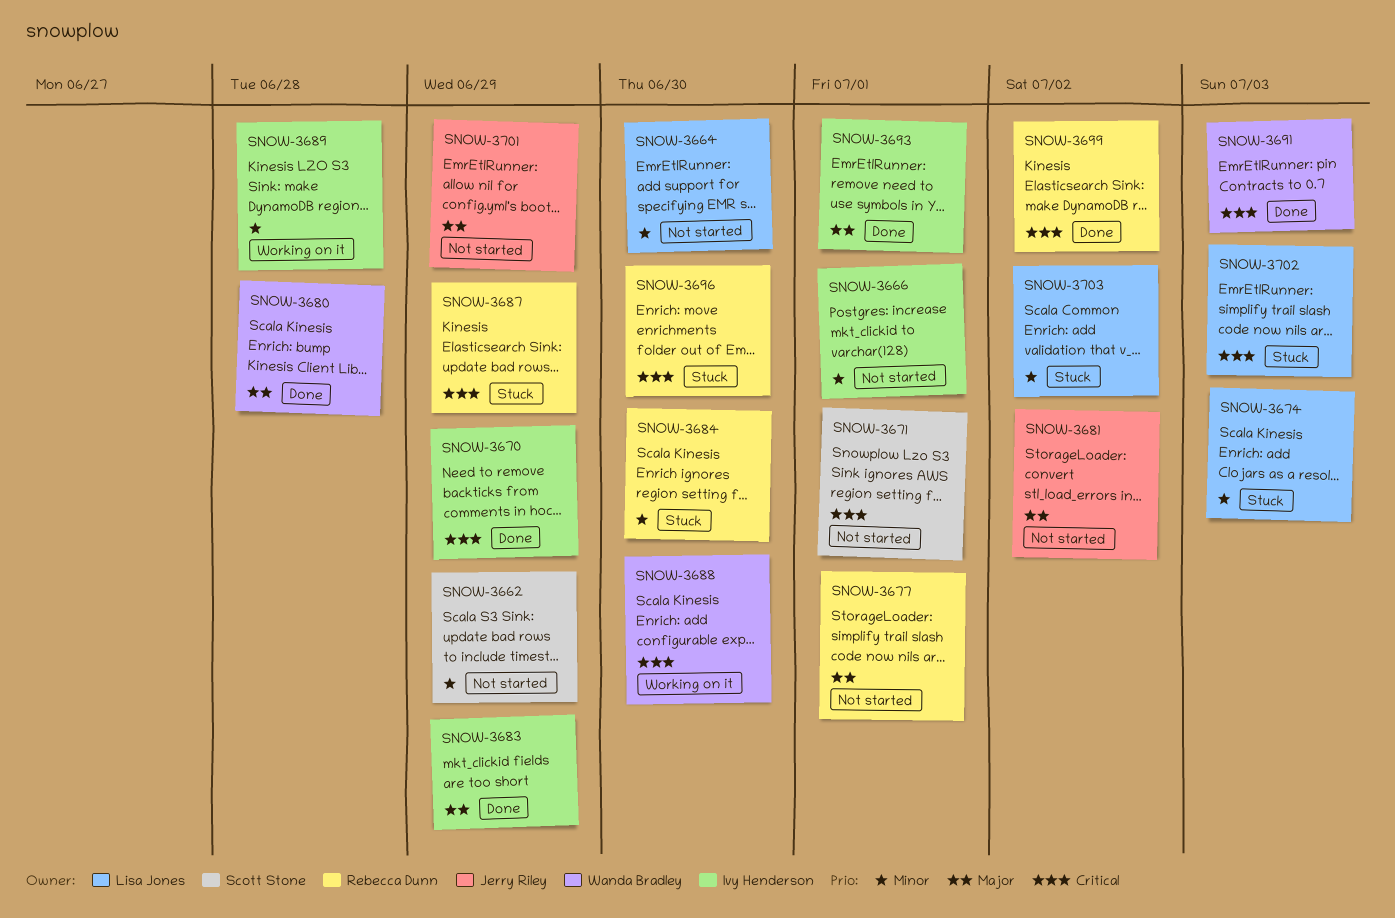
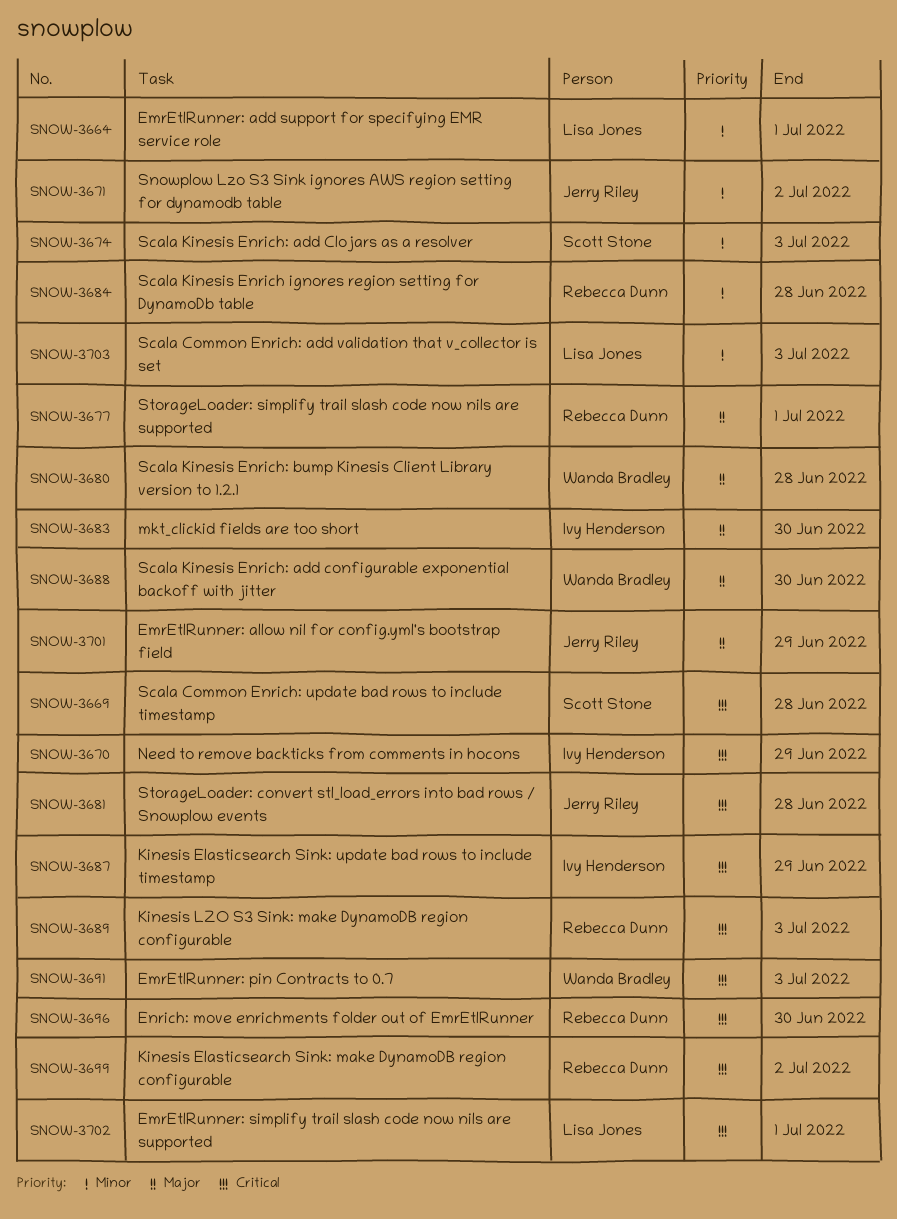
SNOW-3662: present -> none
SNOW-3664, due: Jun 30 -> Jul 1
SNOW-3666: present -> none
SNOW-3669: none -> present
SNOW-3671, owner: Scott Stone -> Jerry Riley
SNOW-3671, priority: Critical -> Minor
SNOW-3671, due: Jul 1 -> Jul 2
SNOW-3674, owner: Lisa Jones -> Scott Stone
SNOW-3681, priority: Major -> Critical
SNOW-3681, due: Jul 2 -> Jun 28
SNOW-3683, due: Jun 29 -> Jun 30
SNOW-3684, due: Jun 30 -> Jun 28
SNOW-3687, owner: Rebecca Dunn -> Ivy Henderson
SNOW-3688, priority: Critical -> Major
SNOW-3689, owner: Ivy Henderson -> Rebecca Dunn
SNOW-3689, priority: Minor -> Critical
SNOW-3689, due: Jun 28 -> Jul 3
SNOW-3693: present -> none
SNOW-3702, due: Jul 3 -> Jul 1
SNOW-3703, due: Jul 2 -> Jul 3

